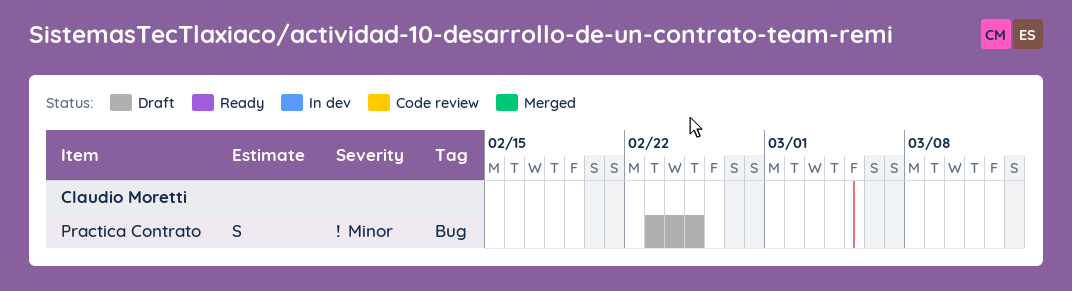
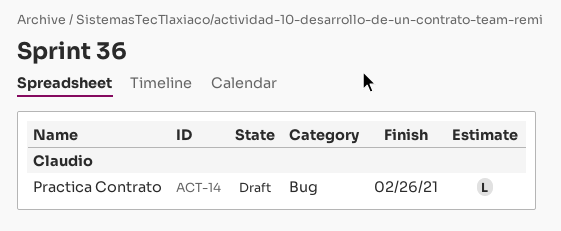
Practica Contrato, estimate: S -> L
Practica Contrato, due: Feb 25 -> Feb 26

